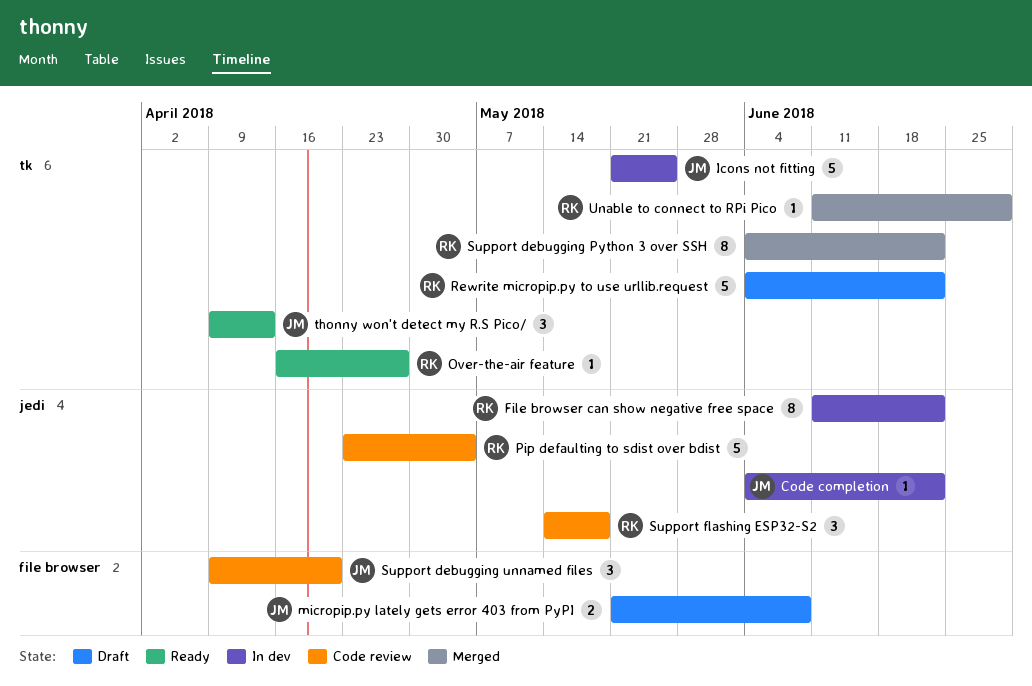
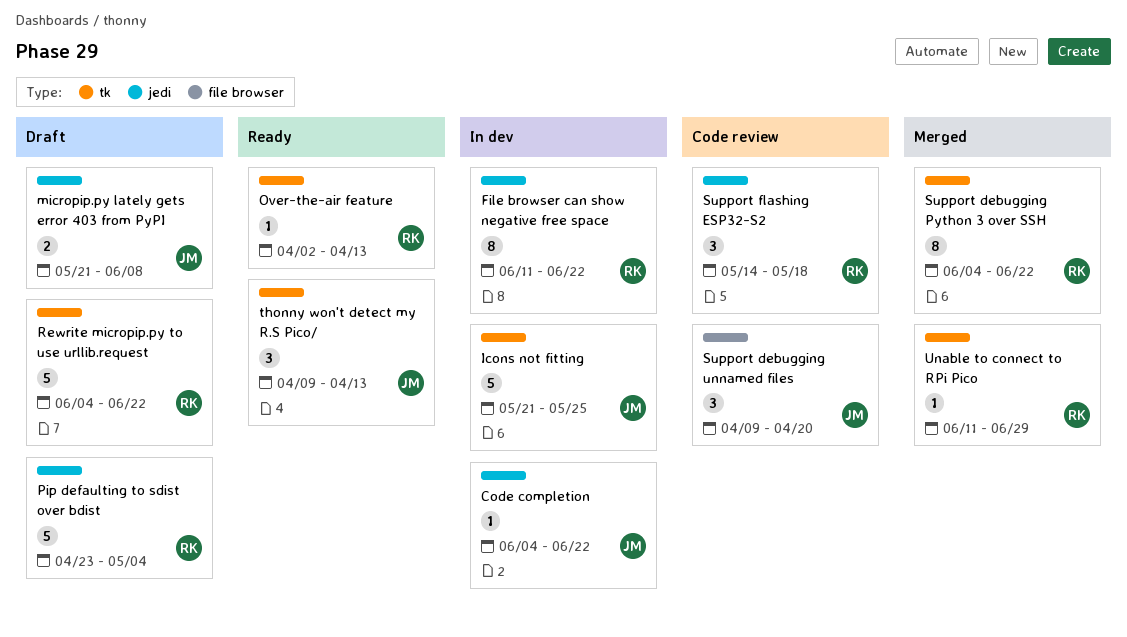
micropip.py lately gets error 403 from PyPI, label: file browser -> jedi
Over-the-air feature, start: Apr 16 -> Apr 2
Over-the-air feature, due: Apr 27 -> Apr 13
Pip defaulting to sdist over bdist, status: Code review -> Draft

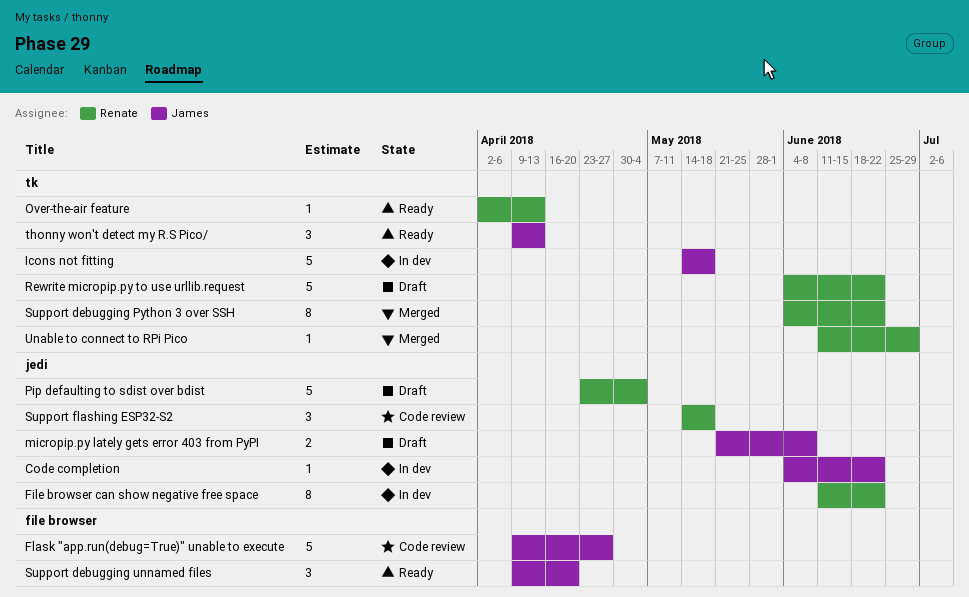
Flask "app.run(debug=True)" unable to execute: none -> present
Icons not fitting, start: May 21 -> May 14
Icons not fitting, due: May 25 -> May 18
Support debugging unnamed files, status: Code review -> Ready

